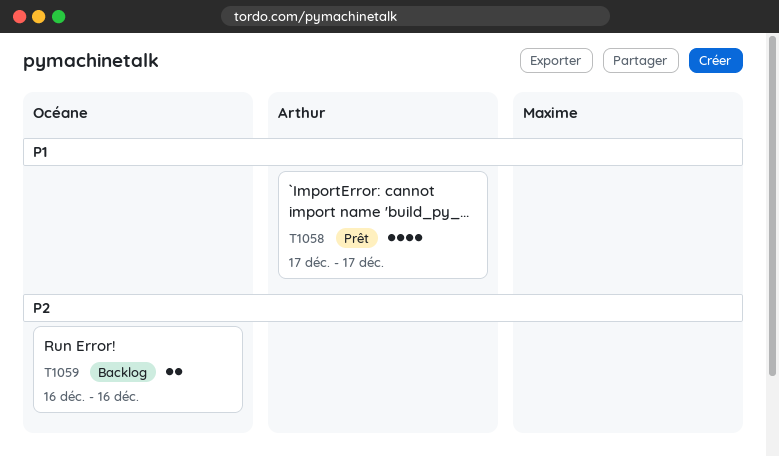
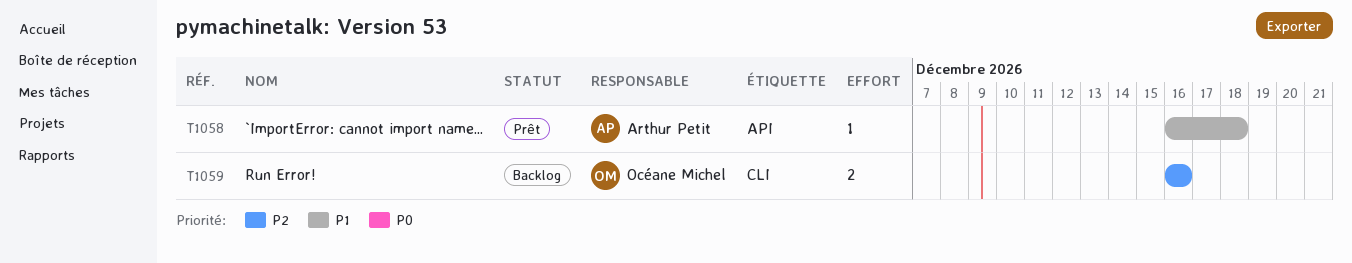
T1058, estimate: 4 -> 1
T1058, start: Dec 17 -> Dec 16
T1058, due: Dec 17 -> Dec 18

